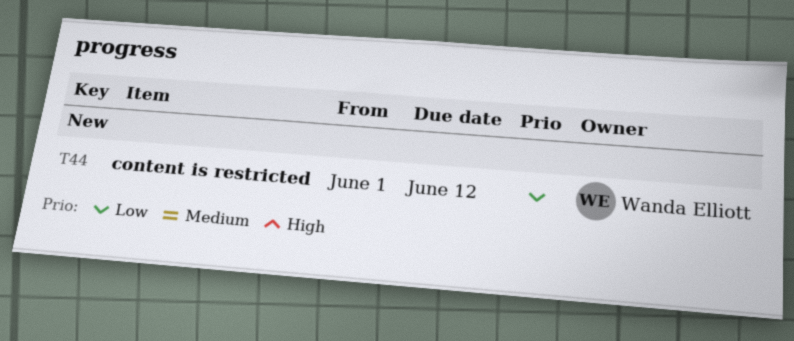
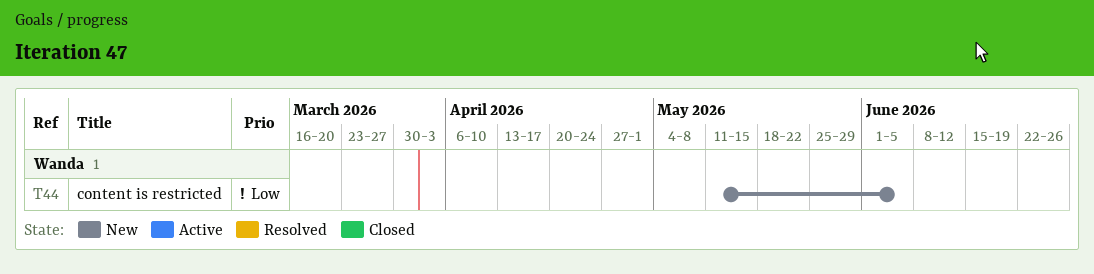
T44, start: Jun 1 -> May 11
T44, due: Jun 12 -> Jun 5

